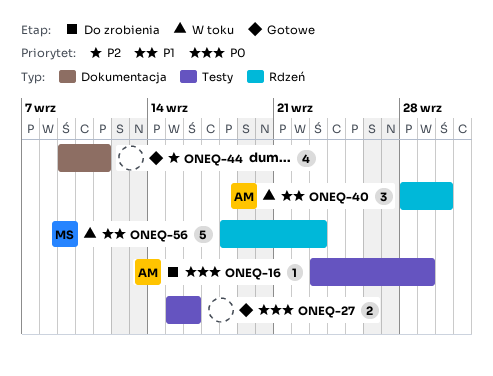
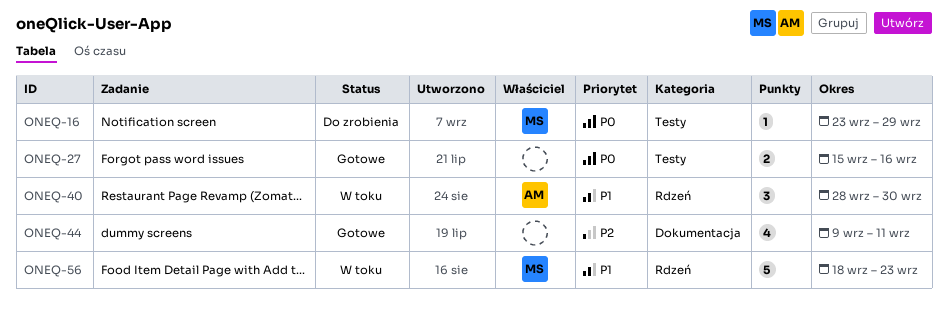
ONEQ-16, owner: AM -> MS

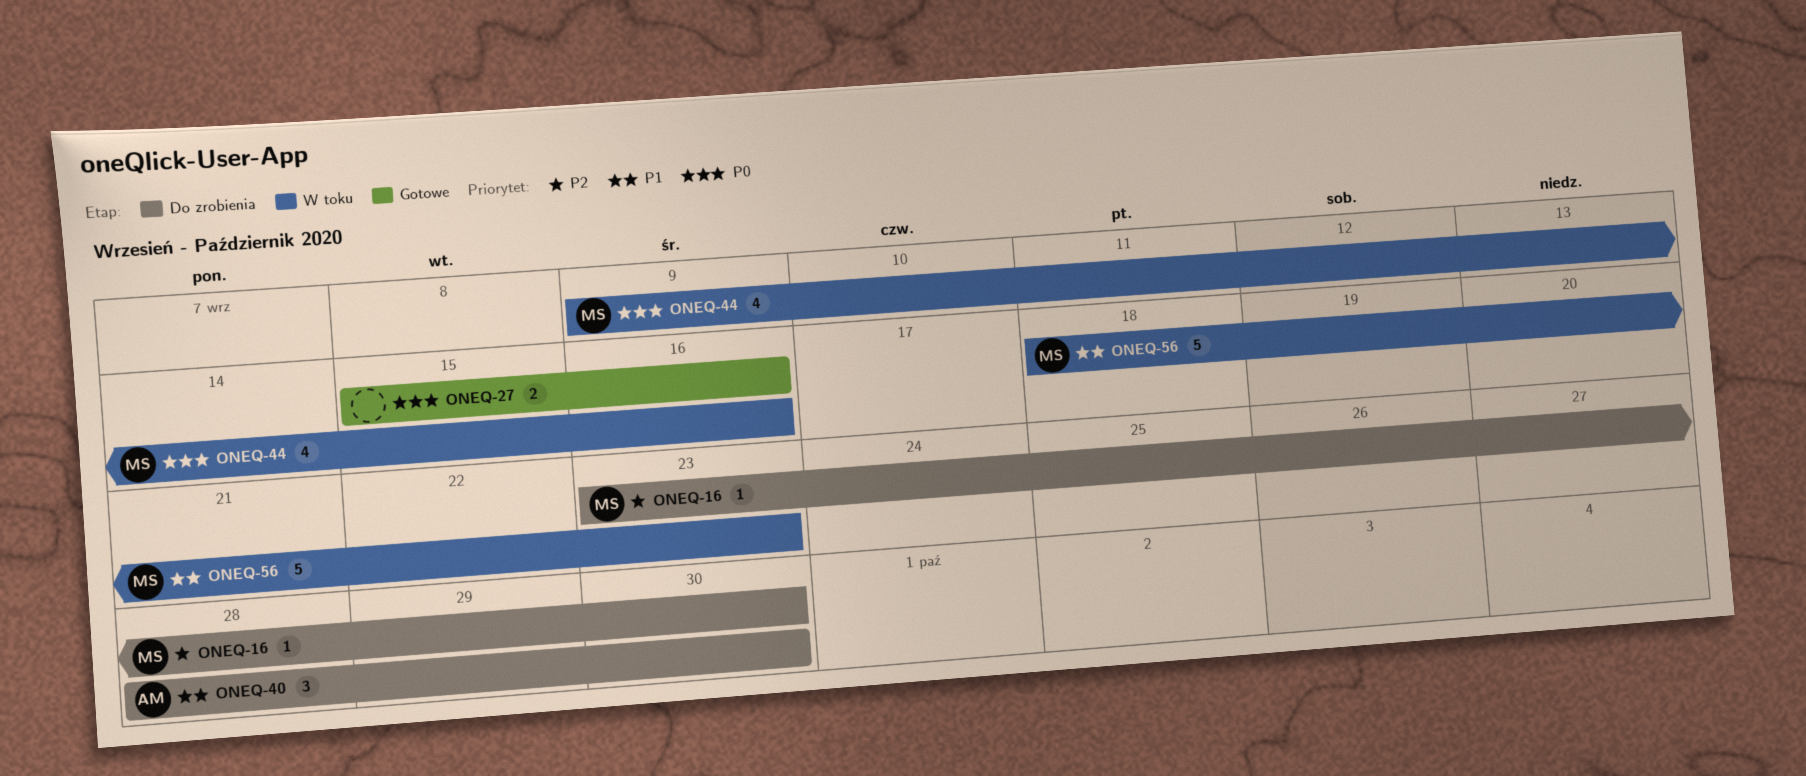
ONEQ-16, priority: P0 -> P2
ONEQ-16, due: Sep 29 -> Sep 30
ONEQ-40, status: W toku -> Do zrobienia
ONEQ-44, status: Gotowe -> W toku
ONEQ-44, owner: none -> MS
ONEQ-44, priority: P2 -> P0
ONEQ-44, due: Sep 11 -> Sep 16

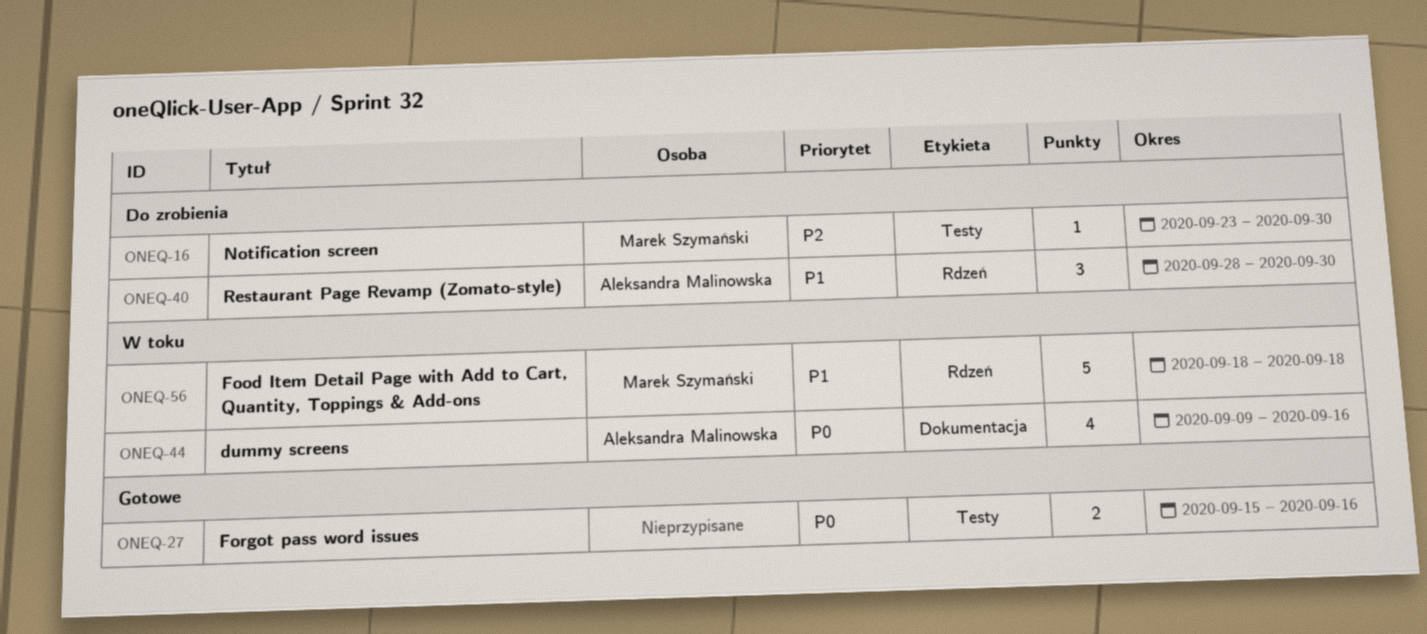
ONEQ-44, owner: Marek Szymański -> Aleksandra Malinowska
ONEQ-56, due: Sep 23 -> Sep 18

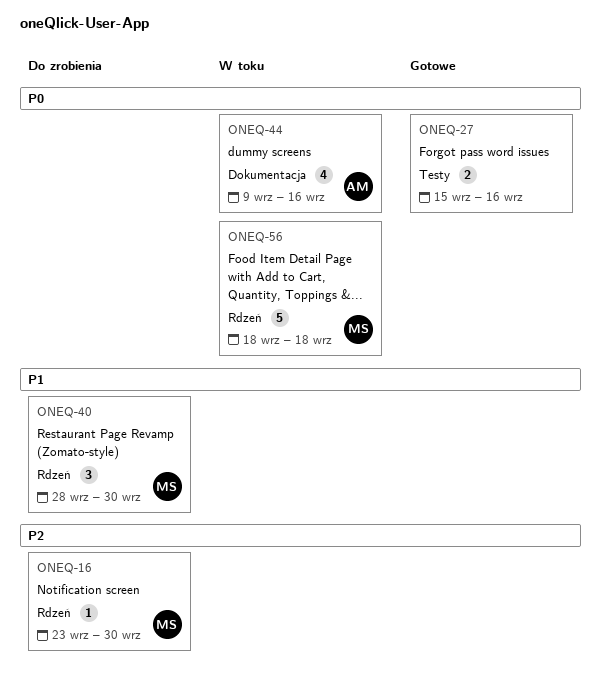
ONEQ-16, label: Testy -> Rdzeń
ONEQ-40, owner: Aleksandra Malinowska -> Marek Szymański
ONEQ-56, priority: P1 -> P0

